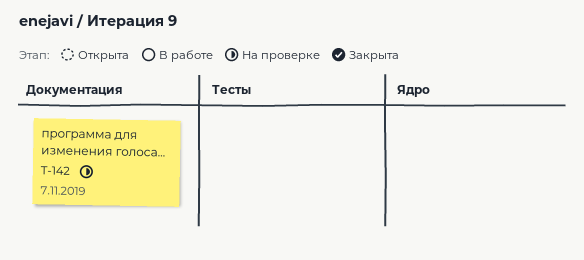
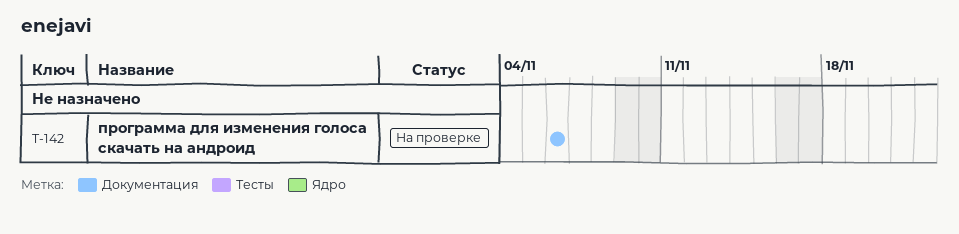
T-142, due: Nov 7 -> Nov 6

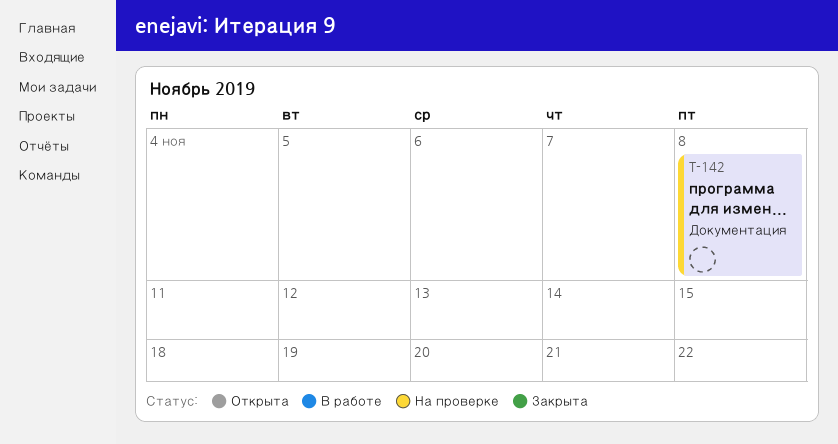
T-142, due: Nov 6 -> Nov 8

